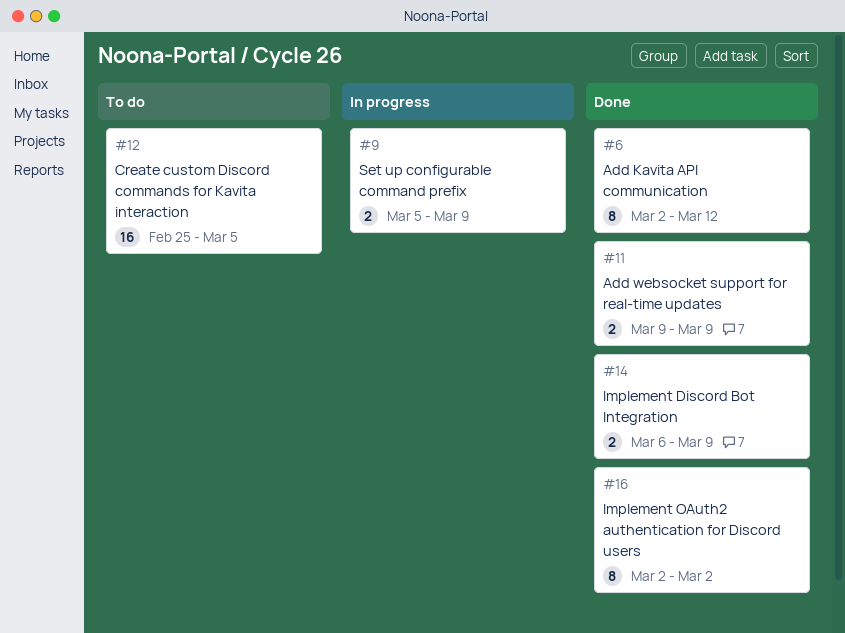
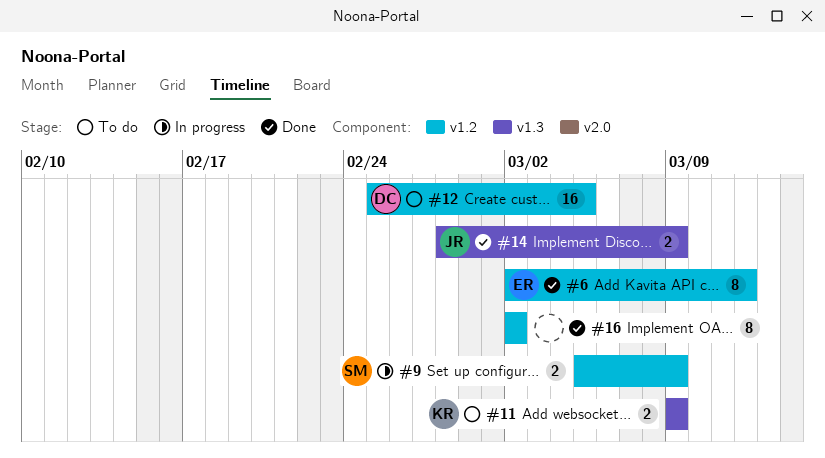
#11, status: Done -> To do
#14, start: Mar 6 -> Feb 28

